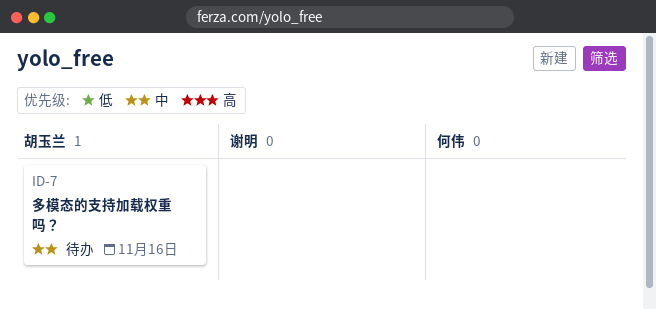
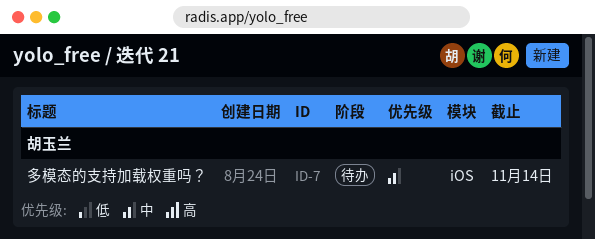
ID-7, due: Nov 16 -> Nov 14

